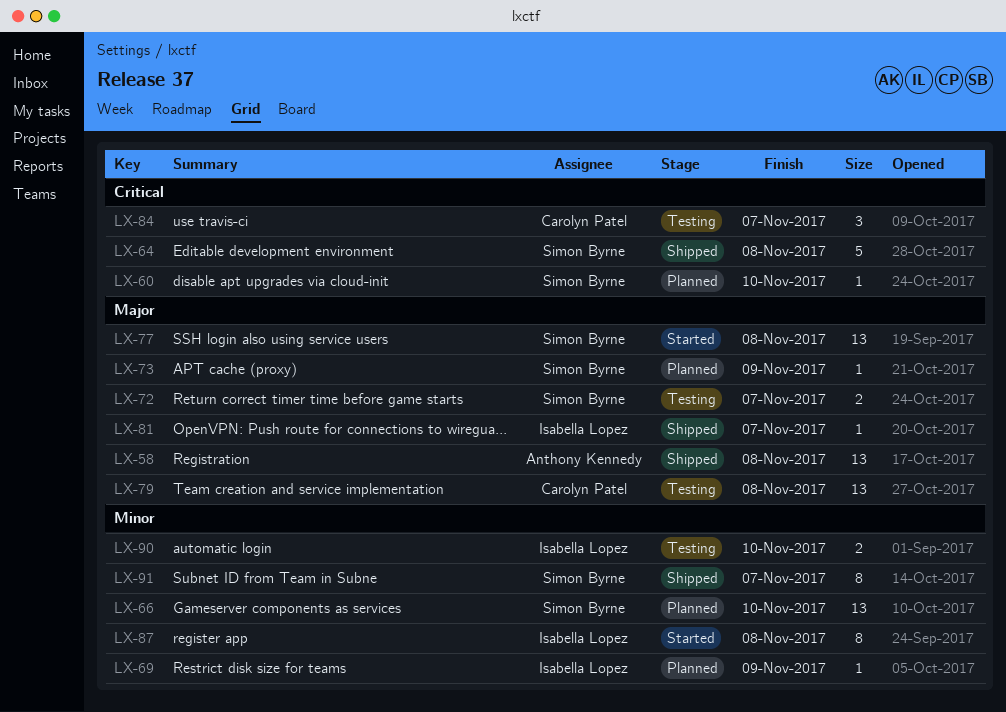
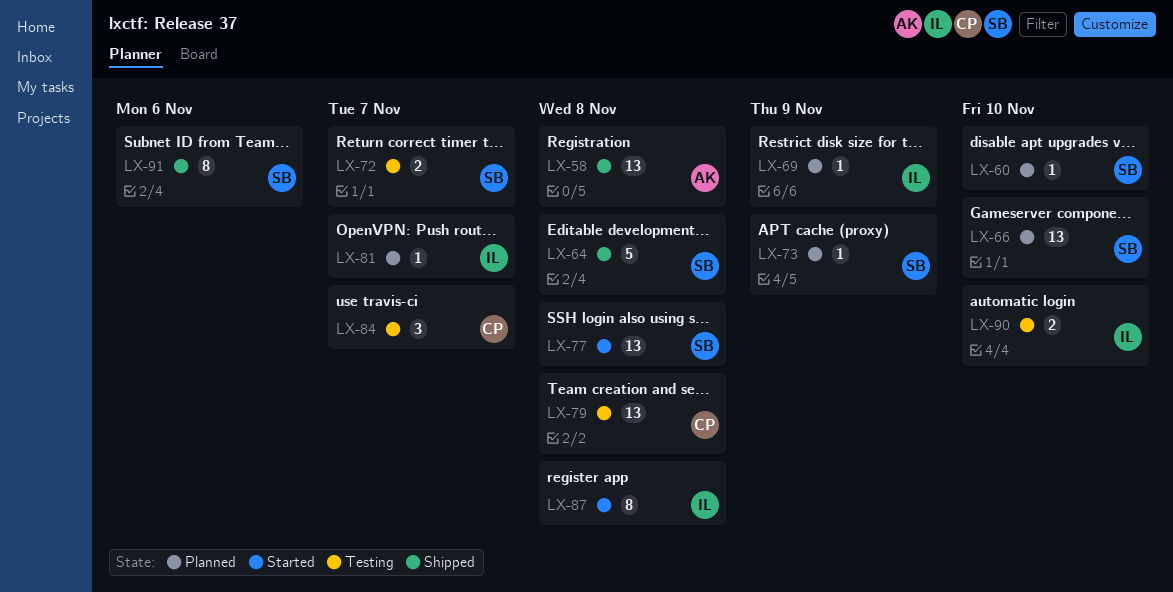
LX-81, status: Shipped -> Planned
LX-91, due: Nov 7 -> Nov 6

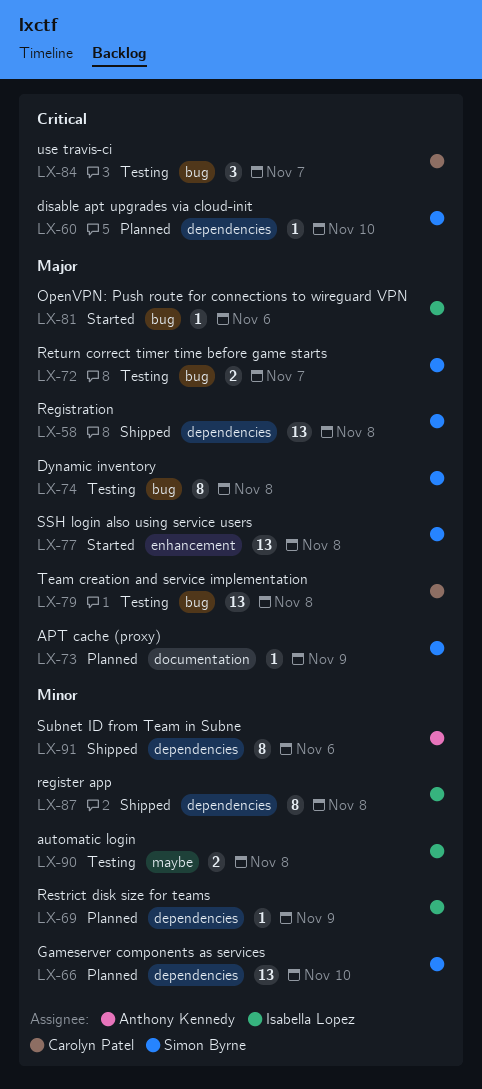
LX-58, owner: Anthony Kennedy -> Simon Byrne
LX-64: present -> none
LX-74: none -> present
LX-81, status: Planned -> Started
LX-81, due: Nov 7 -> Nov 6
LX-87, status: Started -> Shipped
LX-90, due: Nov 10 -> Nov 8
LX-91, owner: Simon Byrne -> Anthony Kennedy

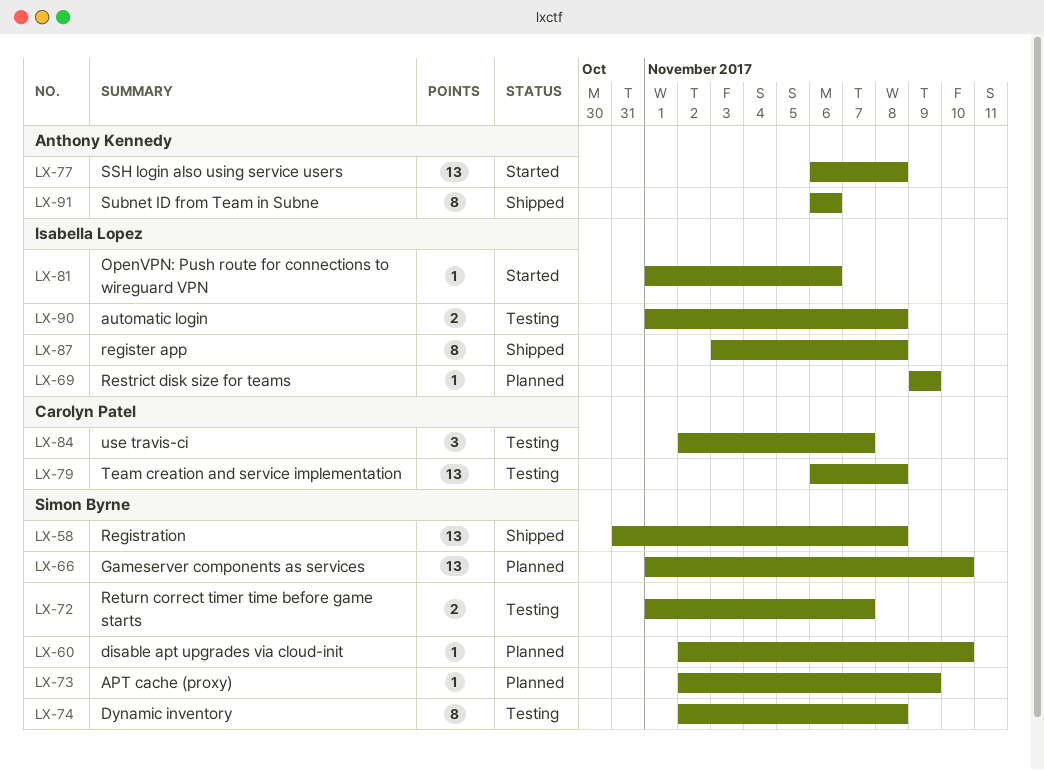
LX-77, owner: Simon Byrne -> Anthony Kennedy

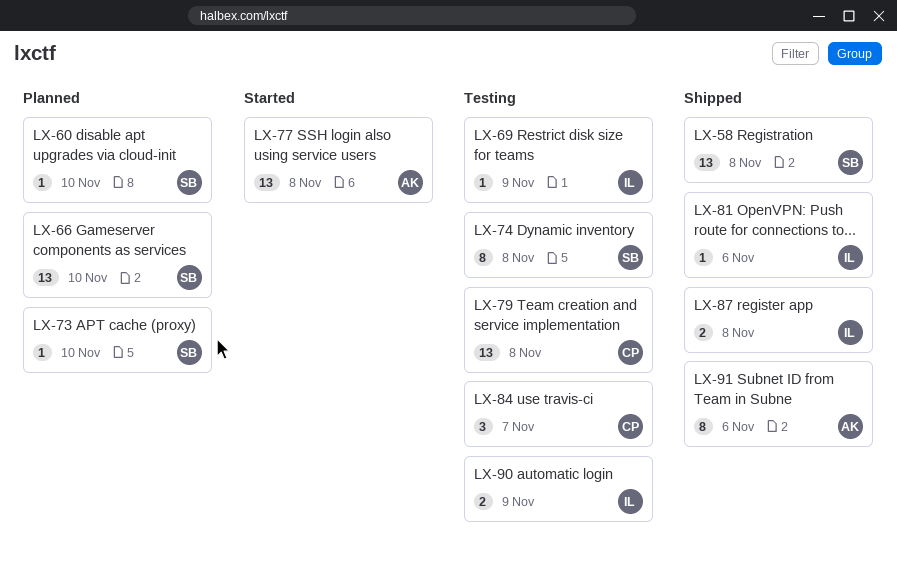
LX-69, status: Planned -> Testing
LX-72: present -> none
LX-73, due: Nov 9 -> Nov 10
LX-81, status: Started -> Shipped
LX-87, estimate: 8 -> 2
LX-90, due: Nov 8 -> Nov 9

